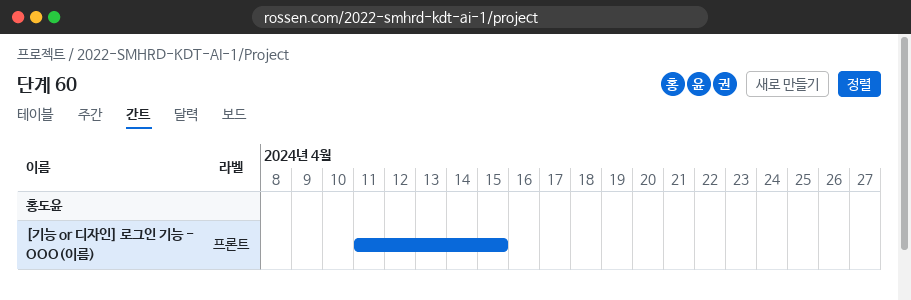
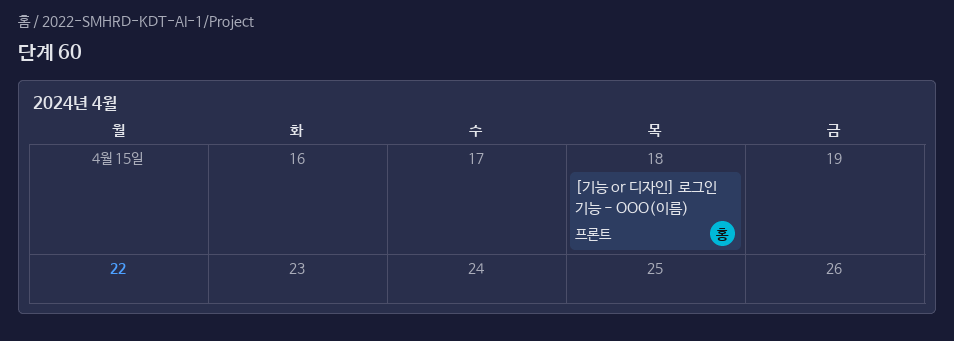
[기능 or 디자인] 로그인 기능 - OOO(이름), due: Apr 15 -> Apr 18

